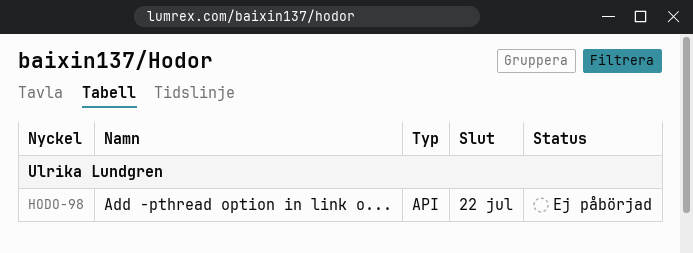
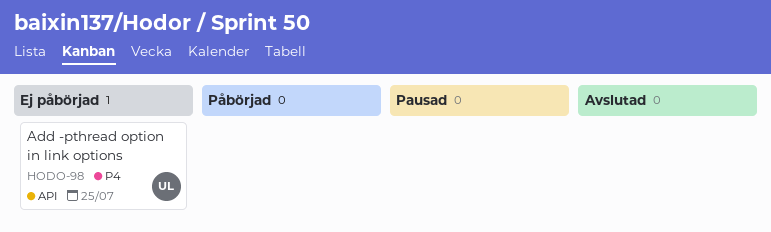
HODO-98, due: Jul 22 -> Jul 25

